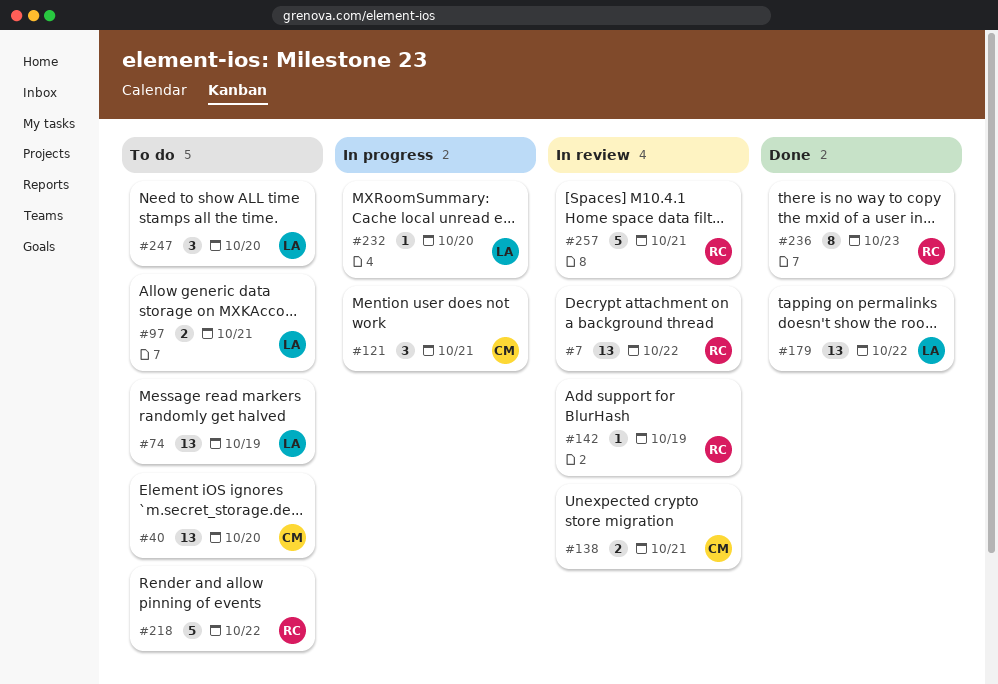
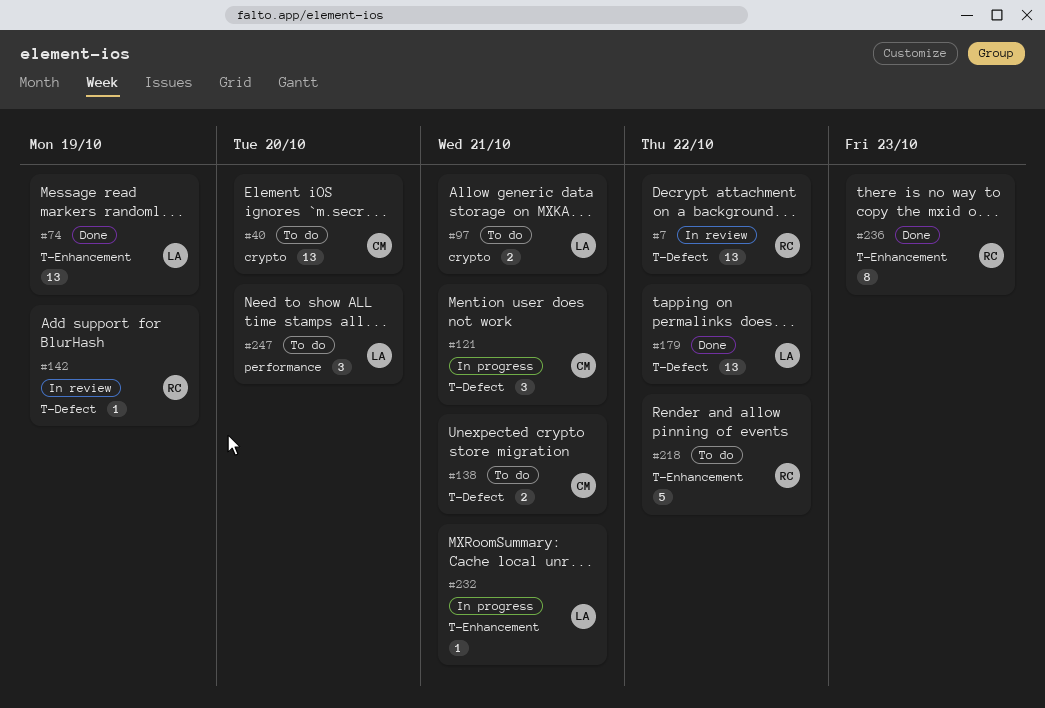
#74, status: To do -> Done
#138, status: In review -> To do
#232, due: Oct 20 -> Oct 21
#257: present -> none

